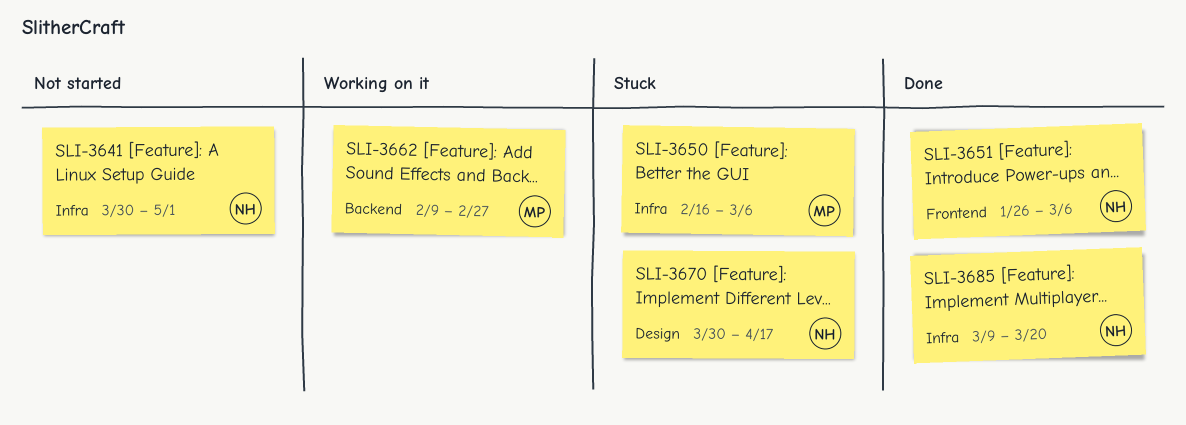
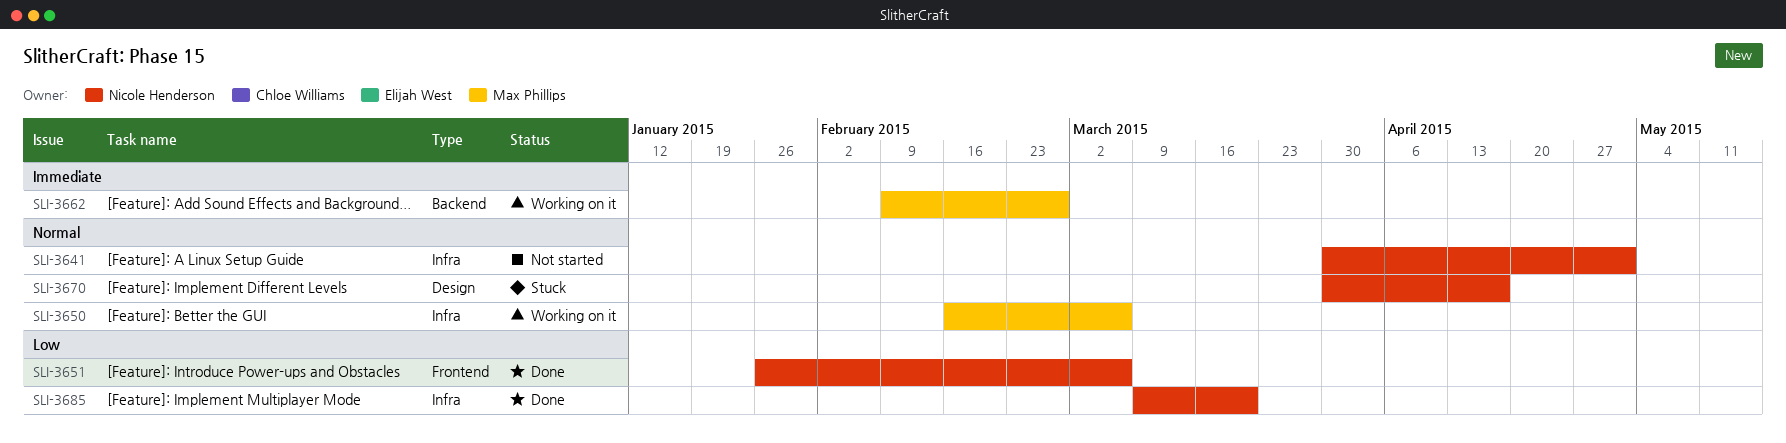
SLI-3650, status: Stuck -> Working on it

